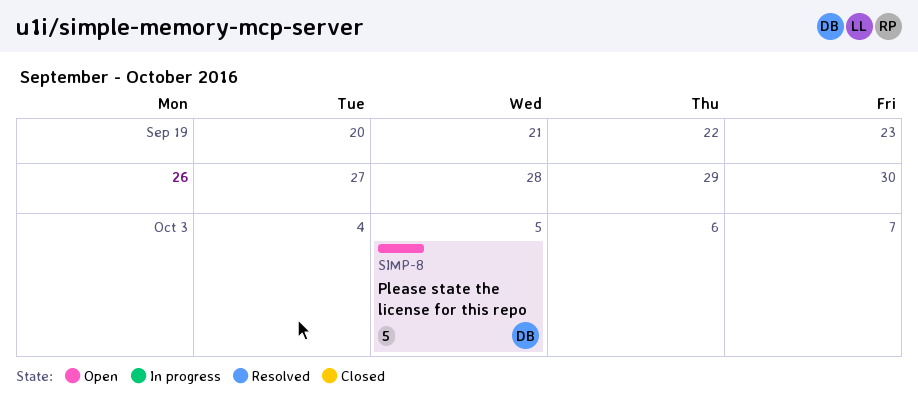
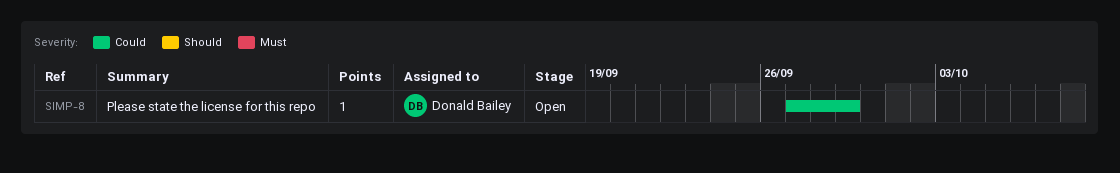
SIMP-8, estimate: 5 -> 1
SIMP-8, due: Oct 5 -> Sep 29

